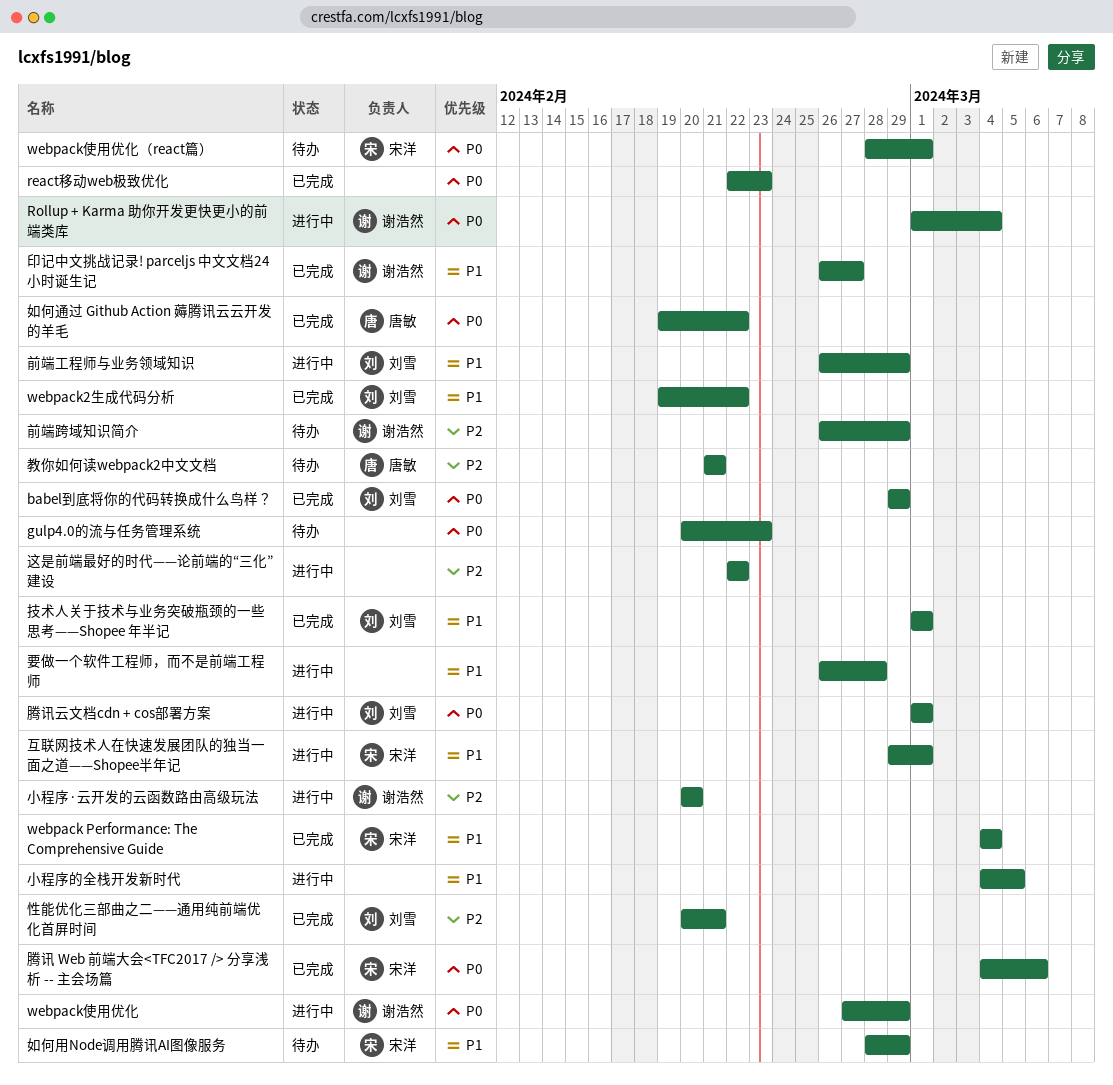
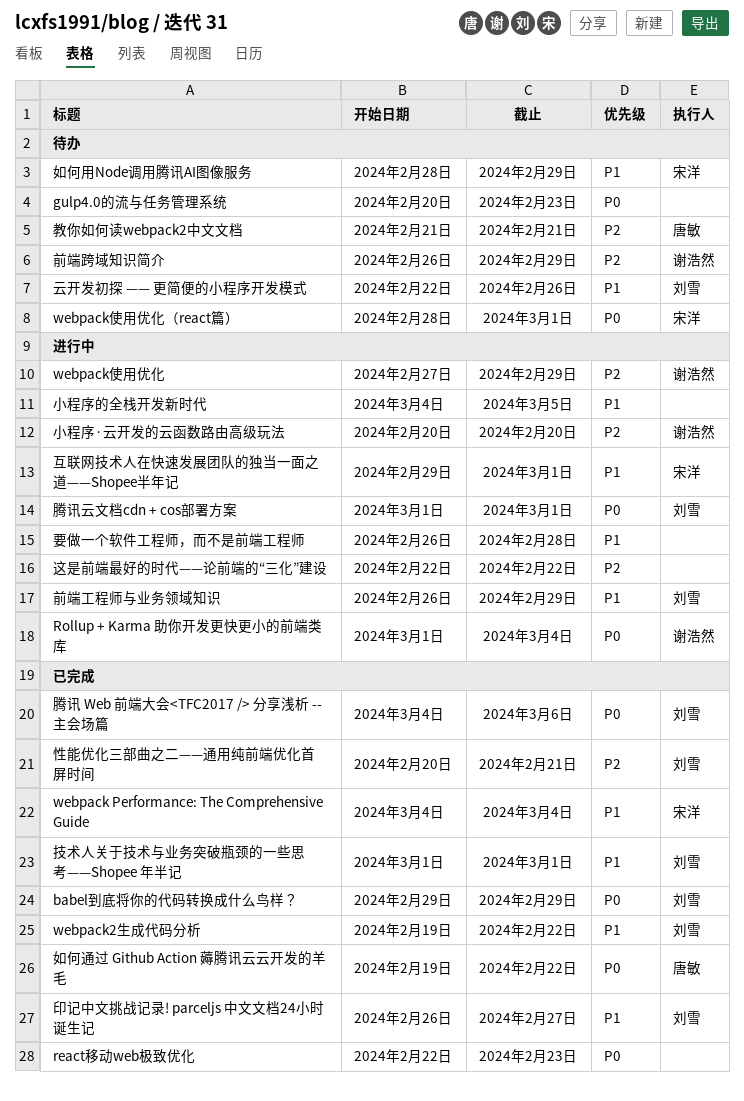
webpack使用优化, priority: P0 -> P2
云开发初探 —— 更简便的小程序开发模式: none -> present
印记中文挑战记录! parceljs 中文文档24小时诞生记, owner: 谢浩然 -> 刘雪
腾讯 Web 前端大会<TFC2017 /> 分享浅析 -- 主会场篇, owner: 宋洋 -> 刘雪

